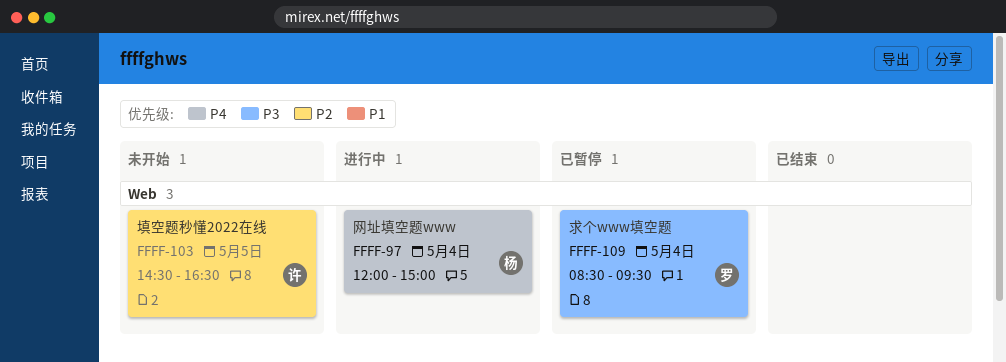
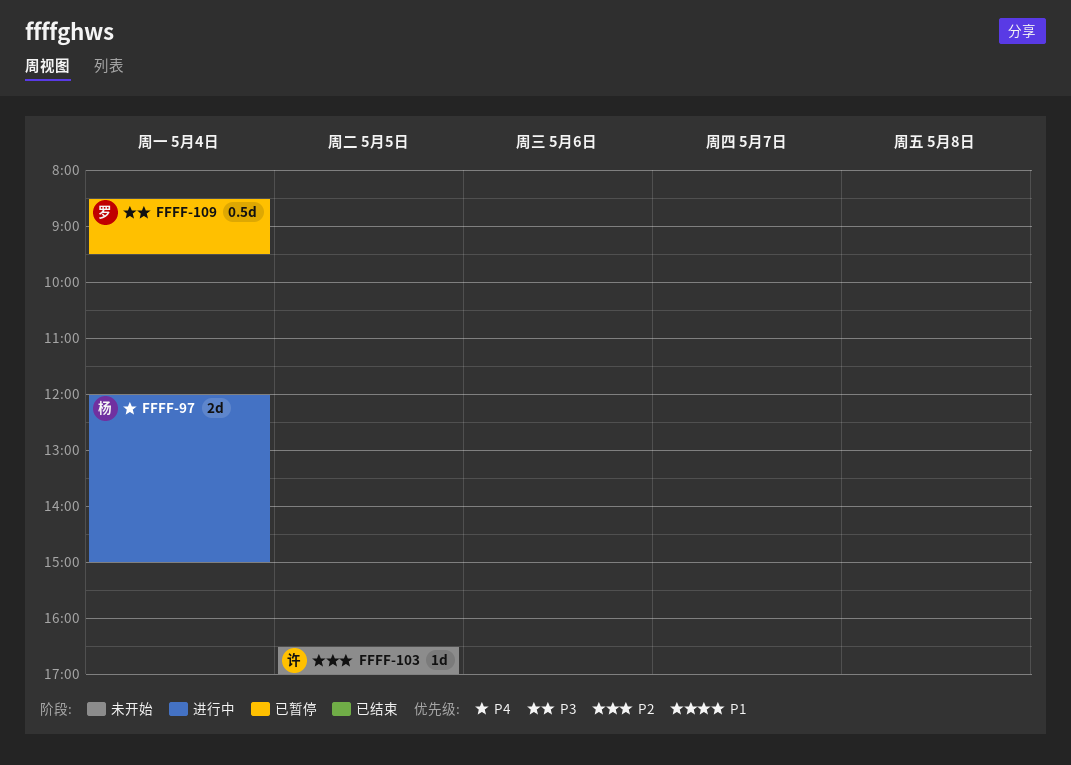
FFFF-103, begins: 14:30 -> 16:30
FFFF-103, ends: 16:30 -> 17:00

